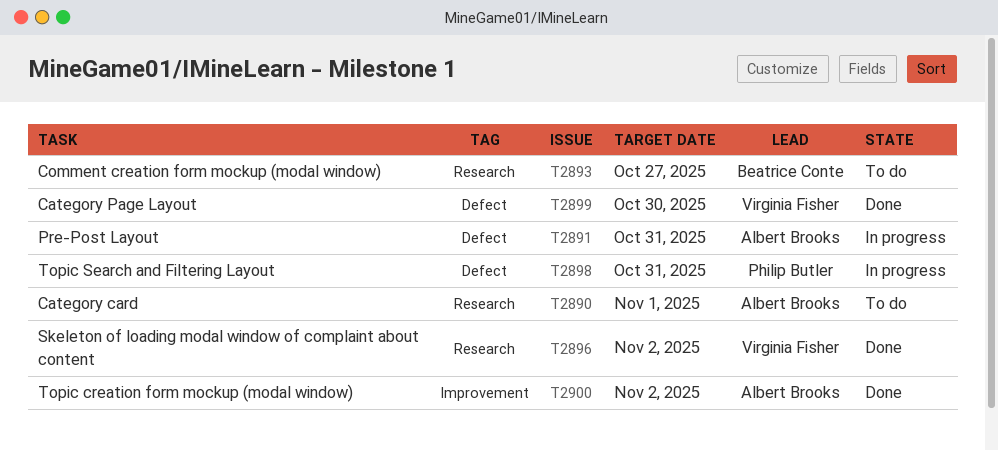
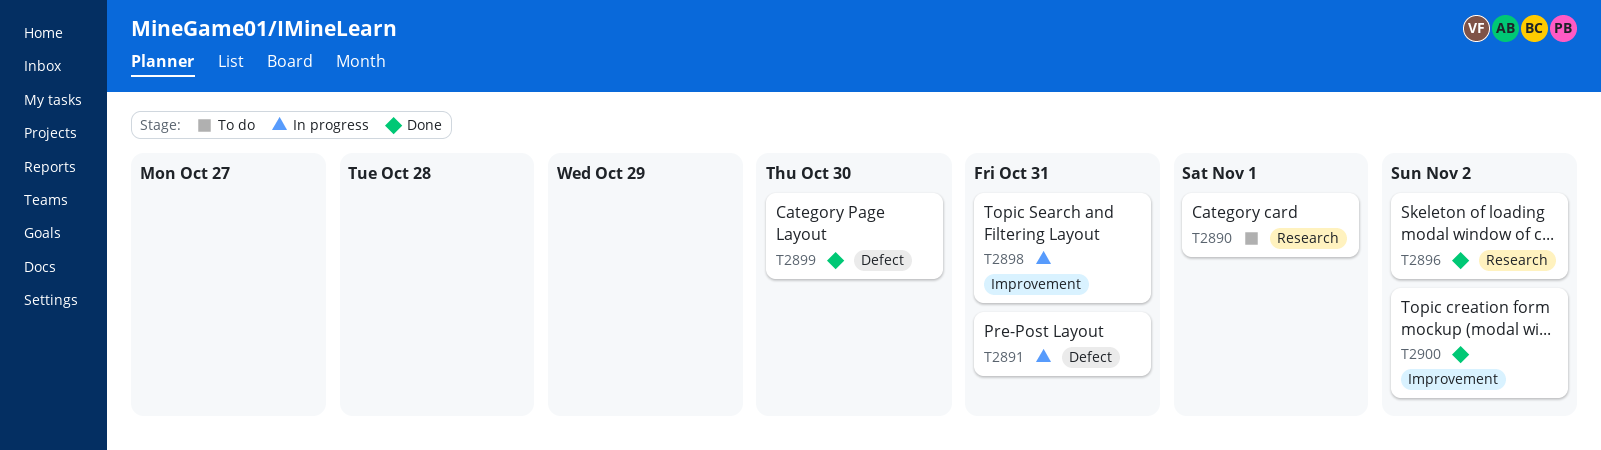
T2893: present -> none
T2898, label: Defect -> Improvement

